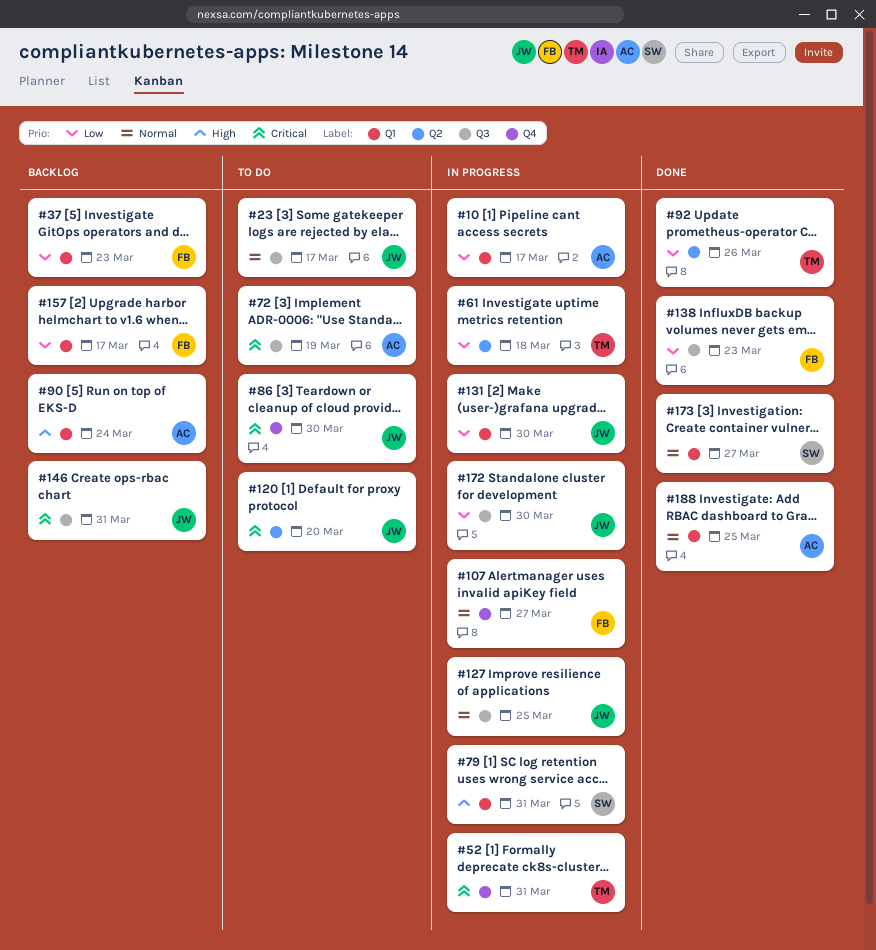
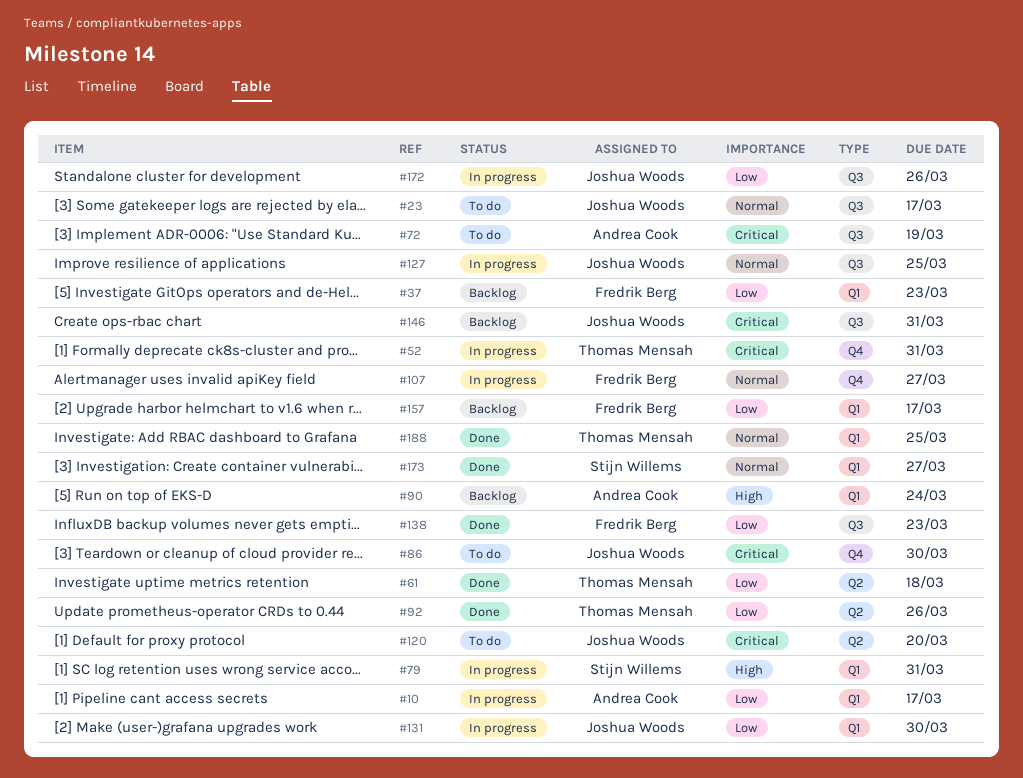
#61, status: In progress -> Done
#172, due: Mar 30 -> Mar 26
#188, owner: Andrea Cook -> Thomas Mensah

